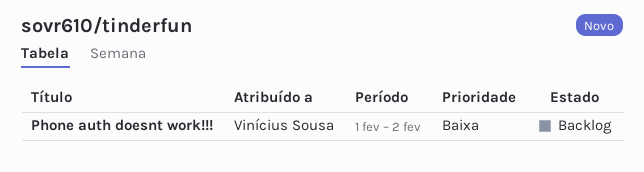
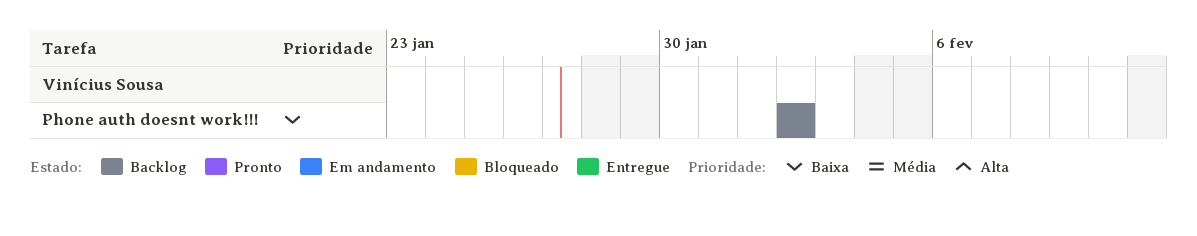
Phone auth doesnt work!!!, start: Feb 1 -> Feb 2

